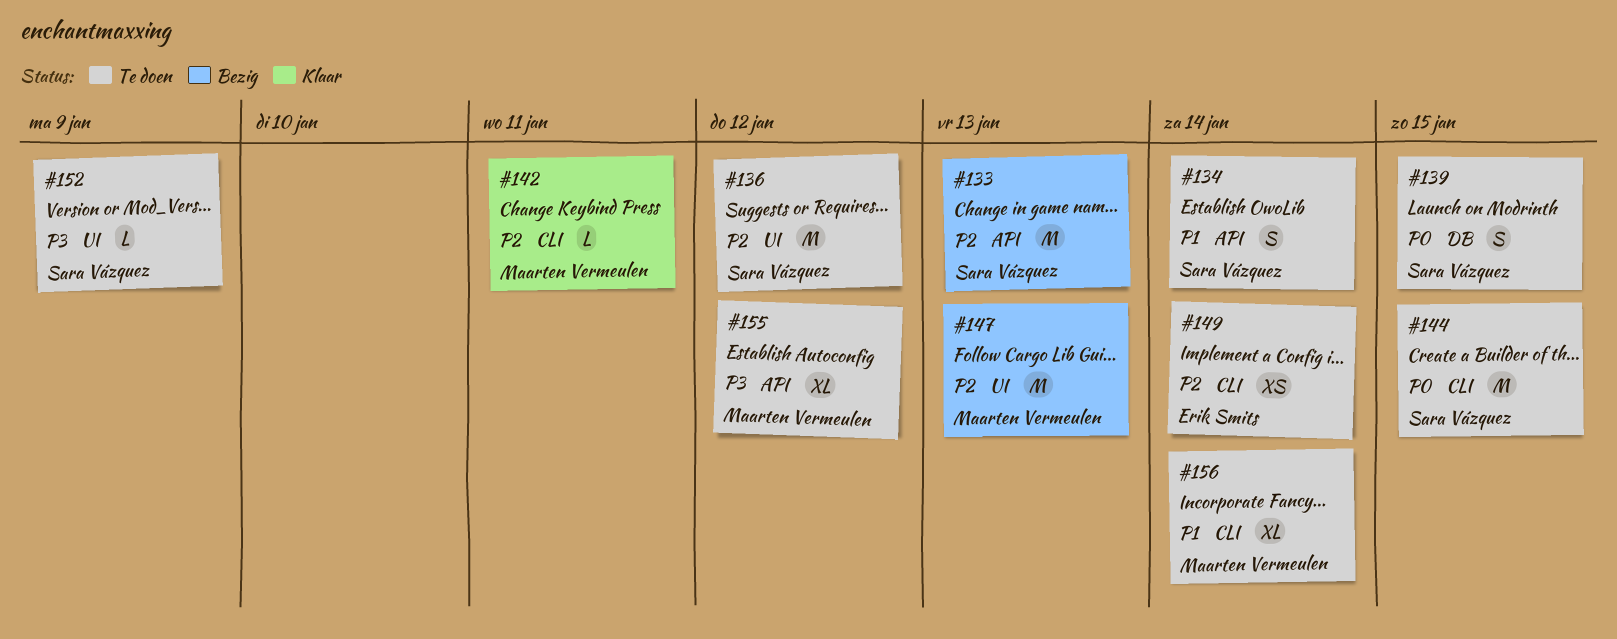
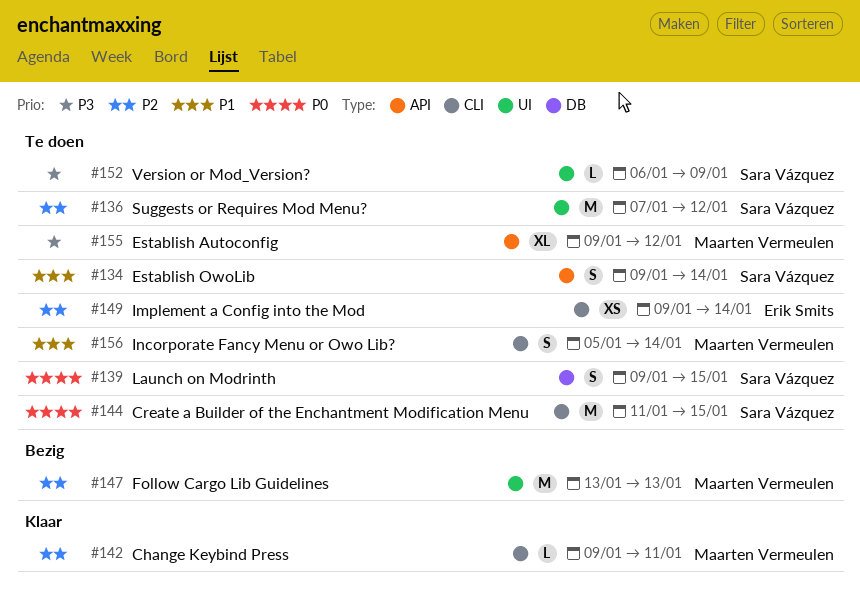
#133: present -> none
#156, estimate: XL -> S

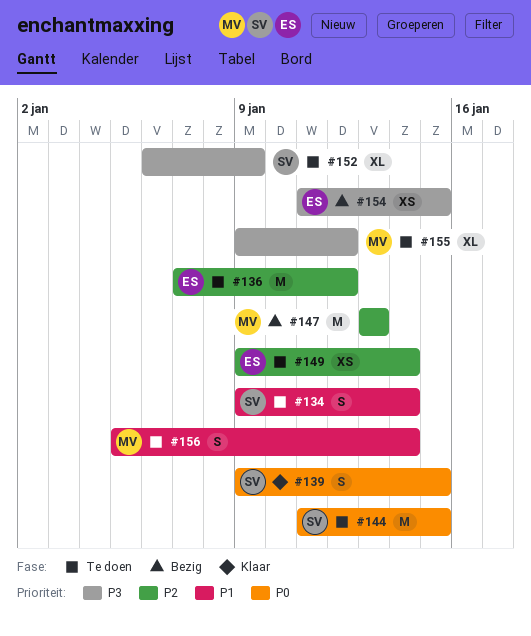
#136, owner: Sara Vázquez -> Erik Smits
#139, status: Te doen -> Klaar
#142: present -> none
#152, estimate: L -> XL
#154: none -> present

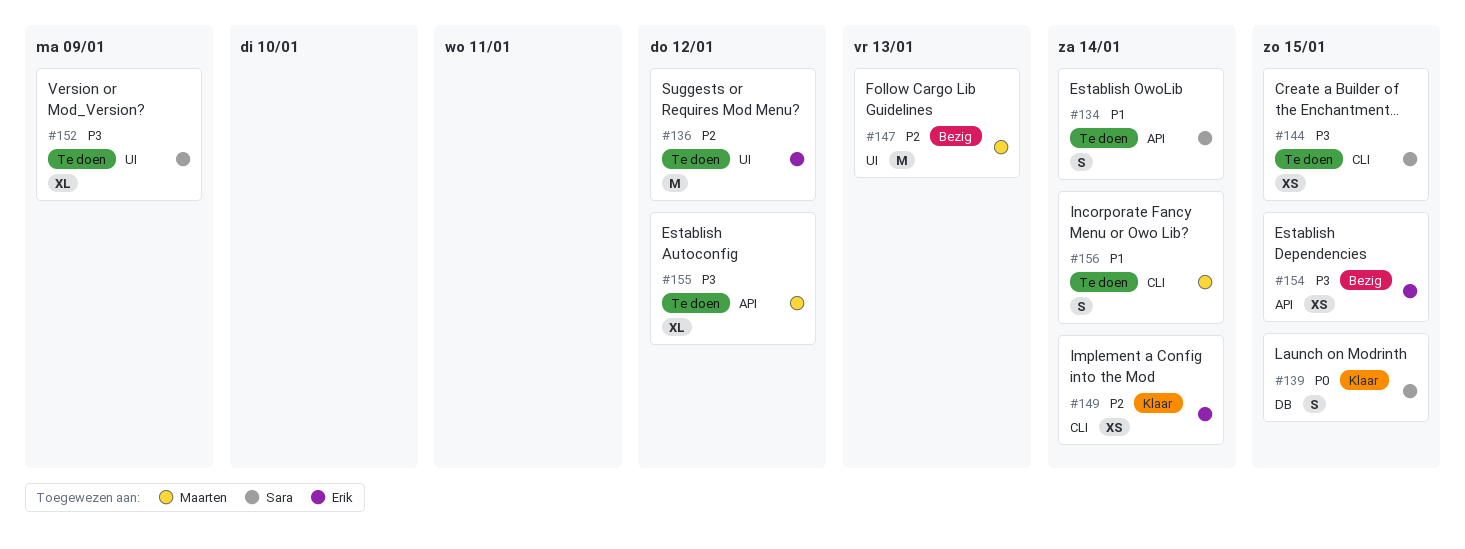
#144, priority: P0 -> P3
#144, estimate: M -> XS
#149, status: Te doen -> Klaar

